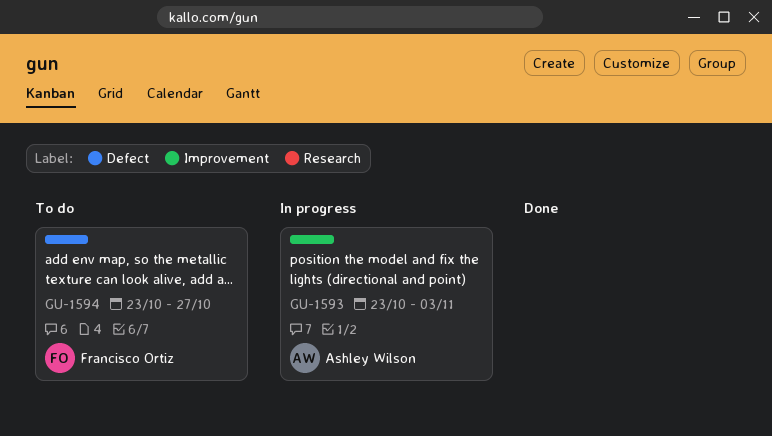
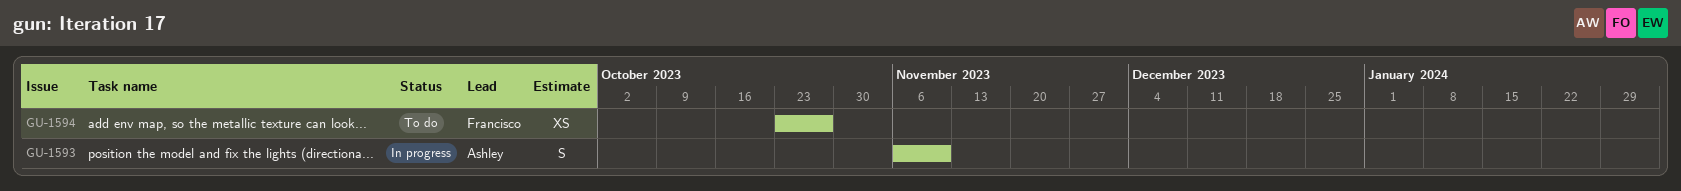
GU-1593, start: Oct 23 -> Nov 6
GU-1593, due: Nov 3 -> Nov 10

